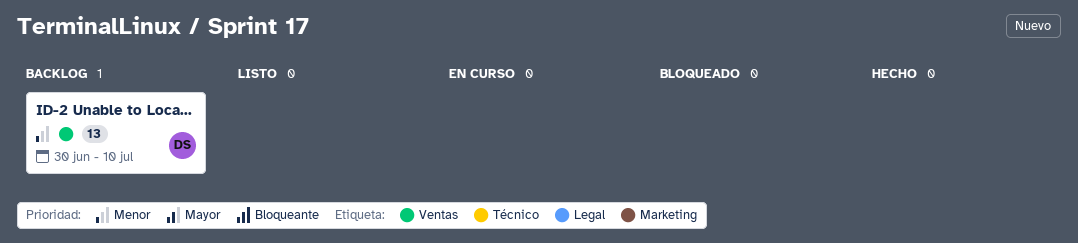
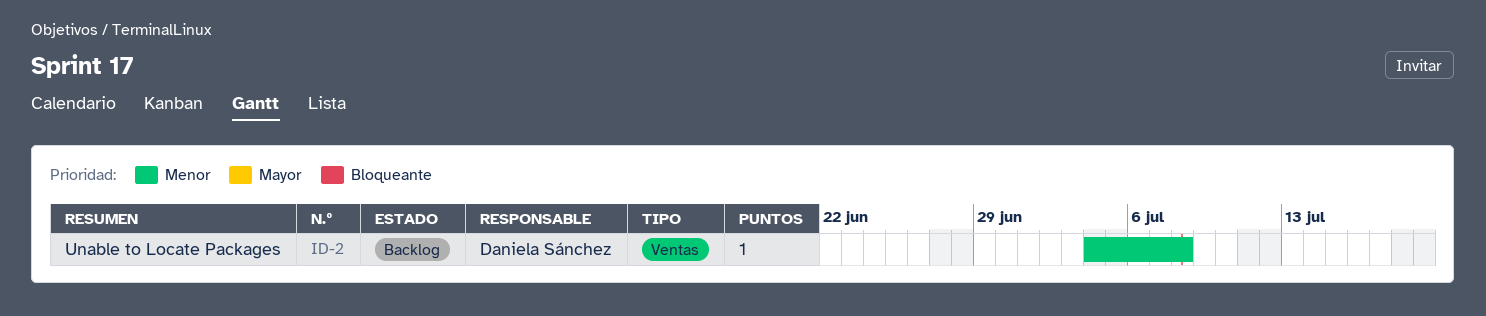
ID-2, estimate: 13 -> 1
ID-2, start: Jun 30 -> Jul 4
ID-2, due: Jul 10 -> Jul 8

